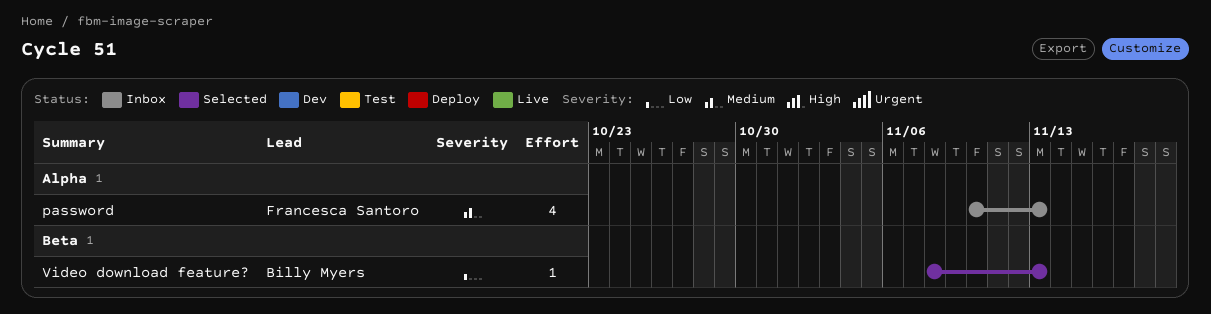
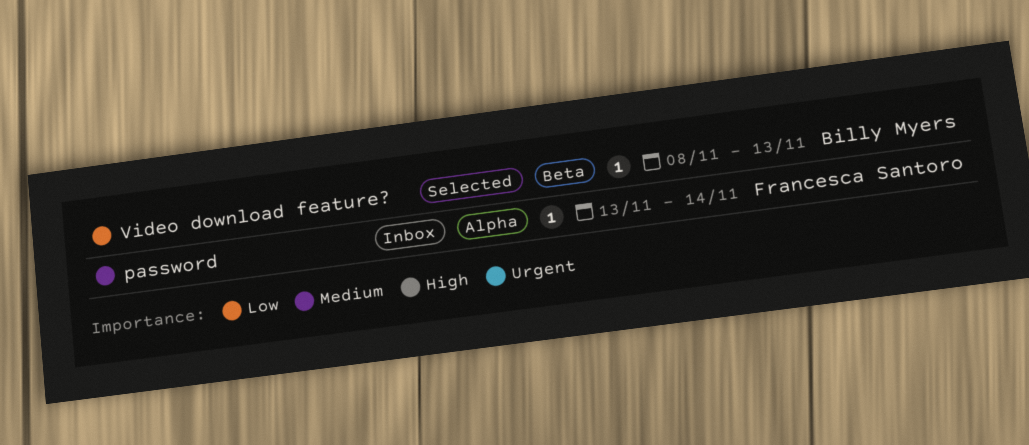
password, estimate: 4 -> 1
password, start: Nov 10 -> Nov 13
password, due: Nov 13 -> Nov 14

